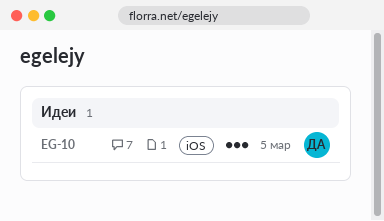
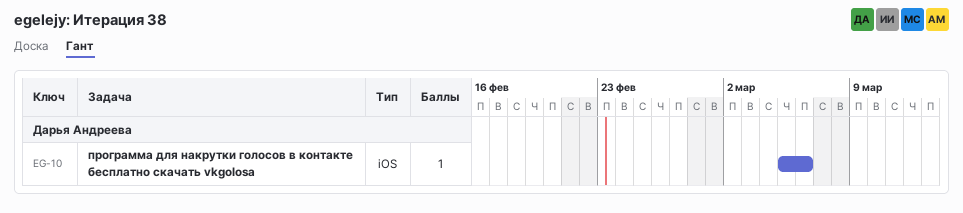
EG-10, estimate: 3 -> 1
EG-10, due: Mar 5 -> Mar 6

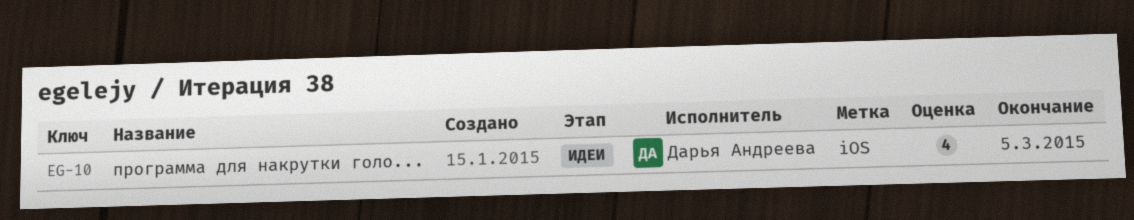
EG-10, estimate: 1 -> 4
EG-10, due: Mar 6 -> Mar 5

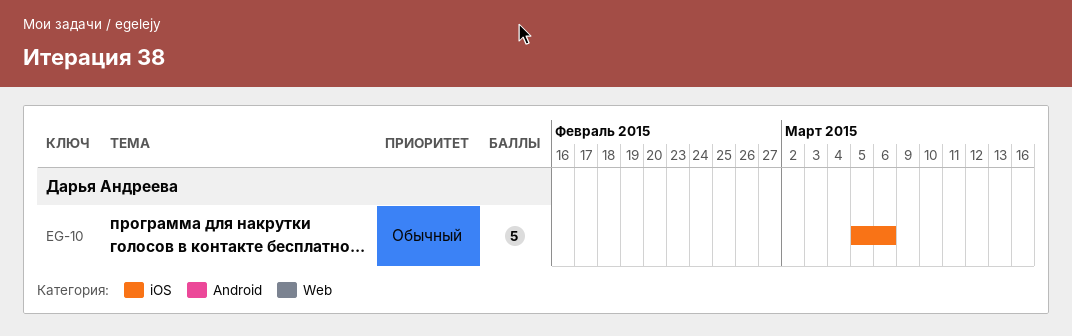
EG-10, estimate: 4 -> 5
EG-10, due: Mar 5 -> Mar 6

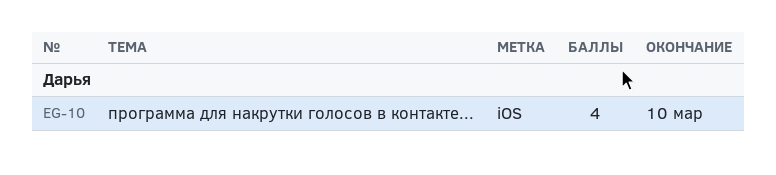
EG-10, estimate: 5 -> 4
EG-10, due: Mar 6 -> Mar 10

